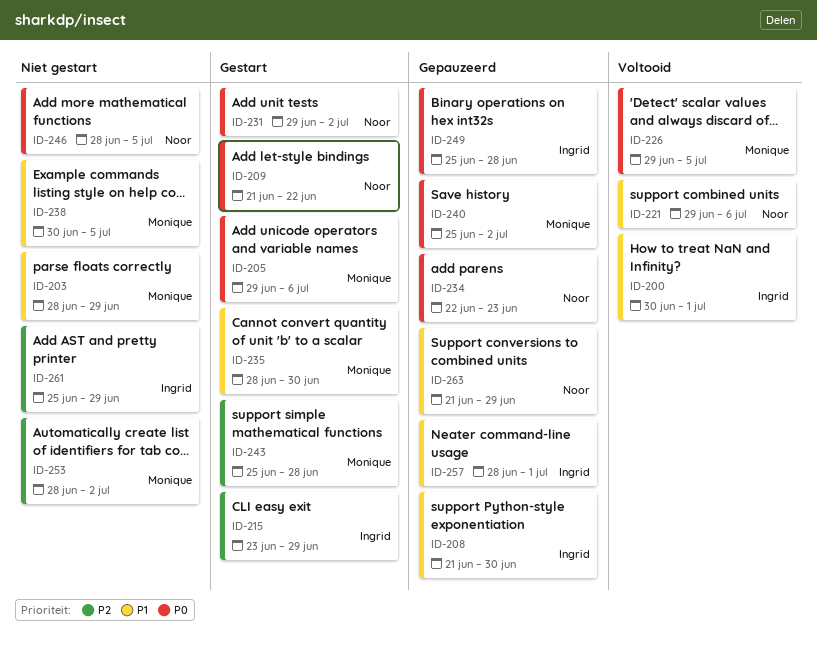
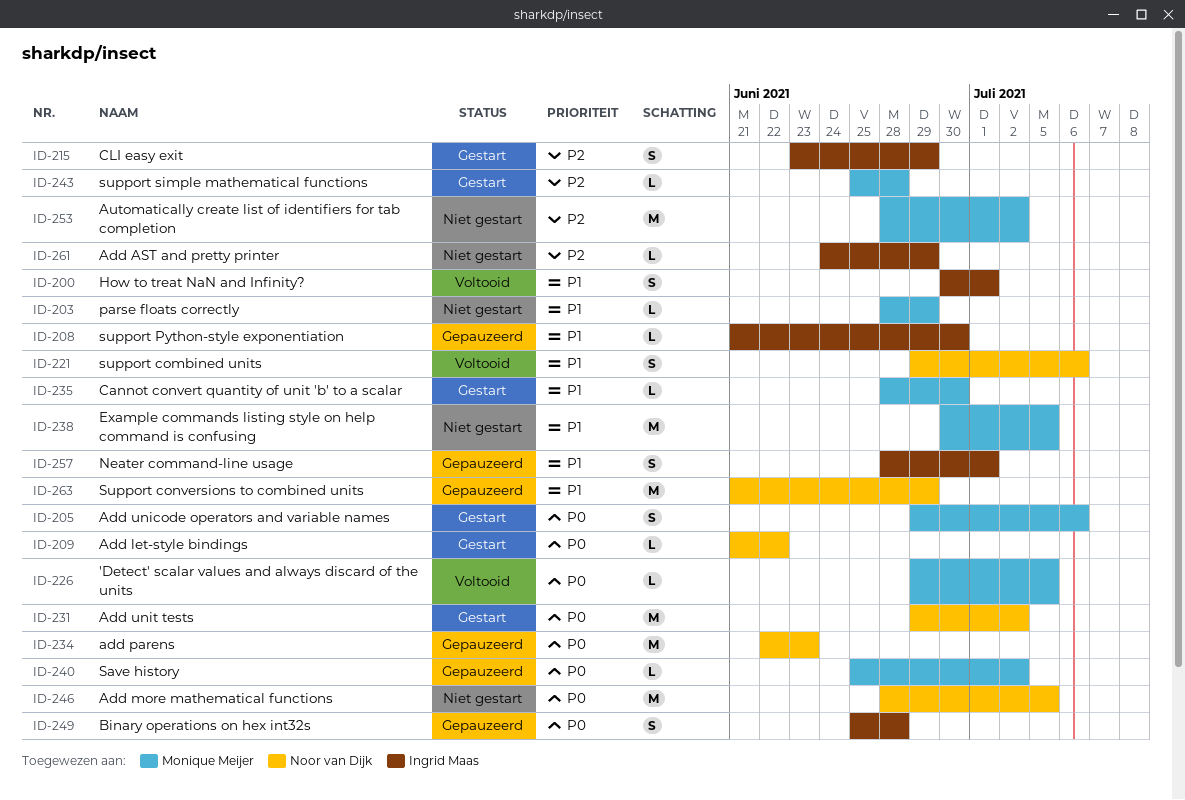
ID-261, start: Jun 25 -> Jun 24

